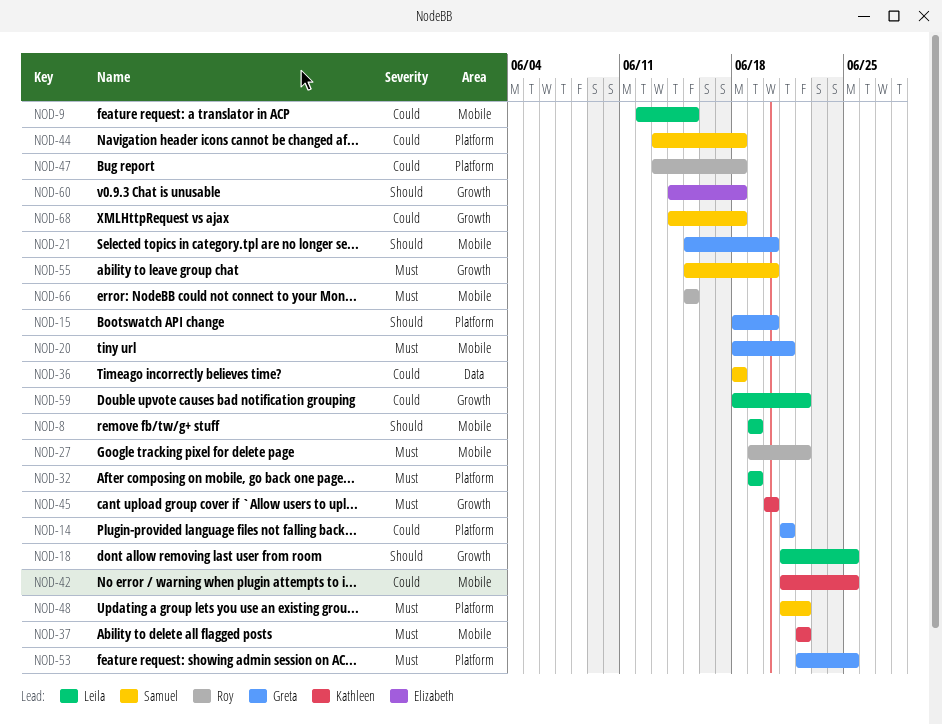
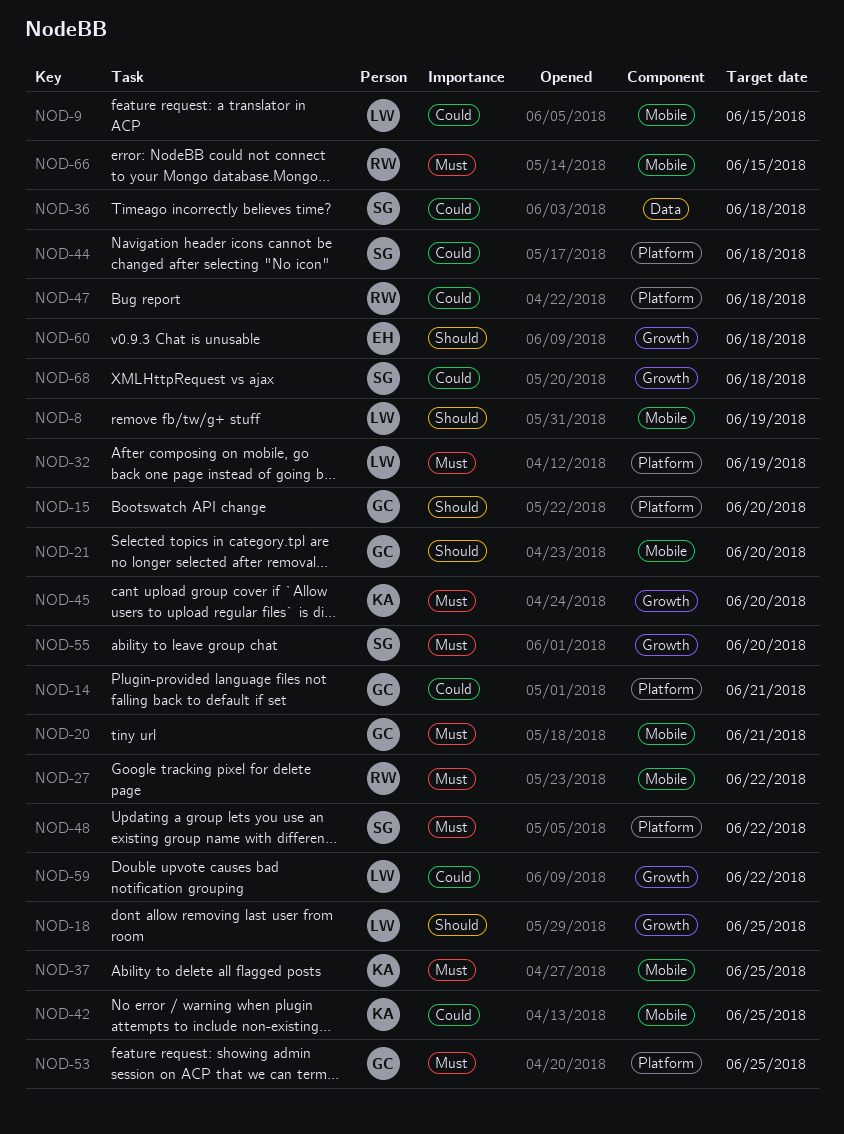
NOD-37, due: Jun 22 -> Jun 25

